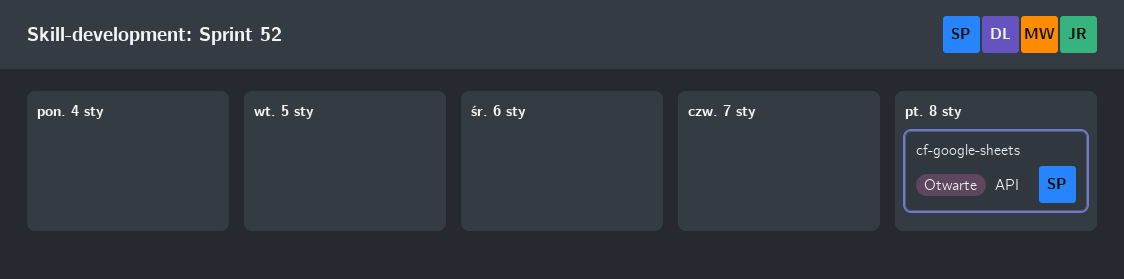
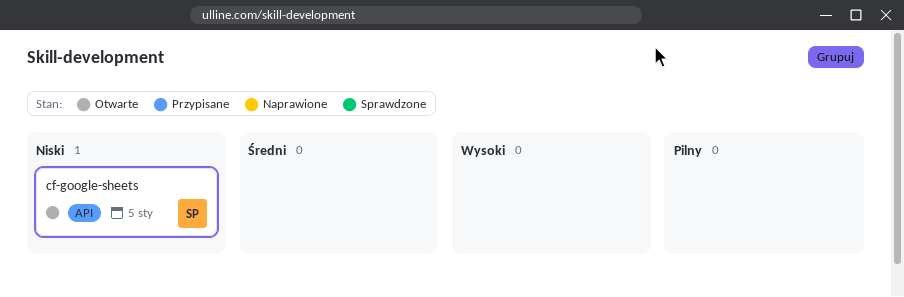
cf-google-sheets, due: Jan 8 -> Jan 5

